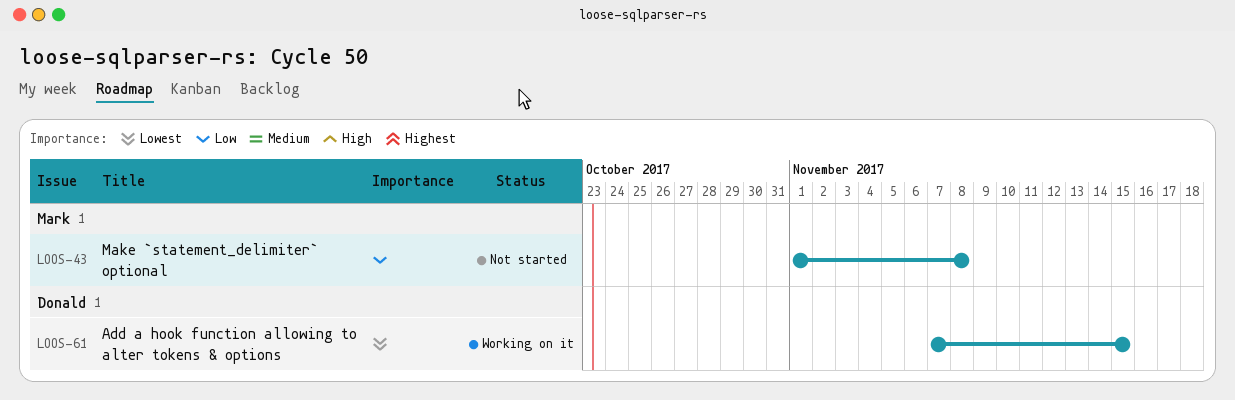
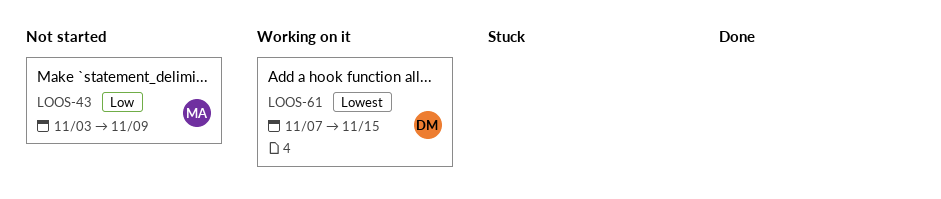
LOOS-43, start: Nov 1 -> Nov 3
LOOS-43, due: Nov 8 -> Nov 9

